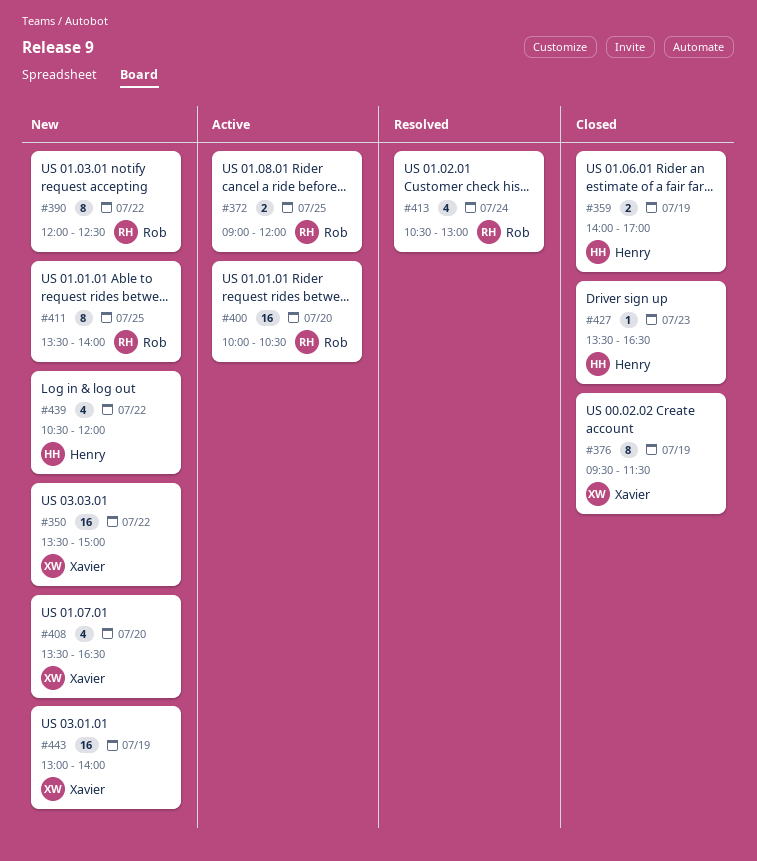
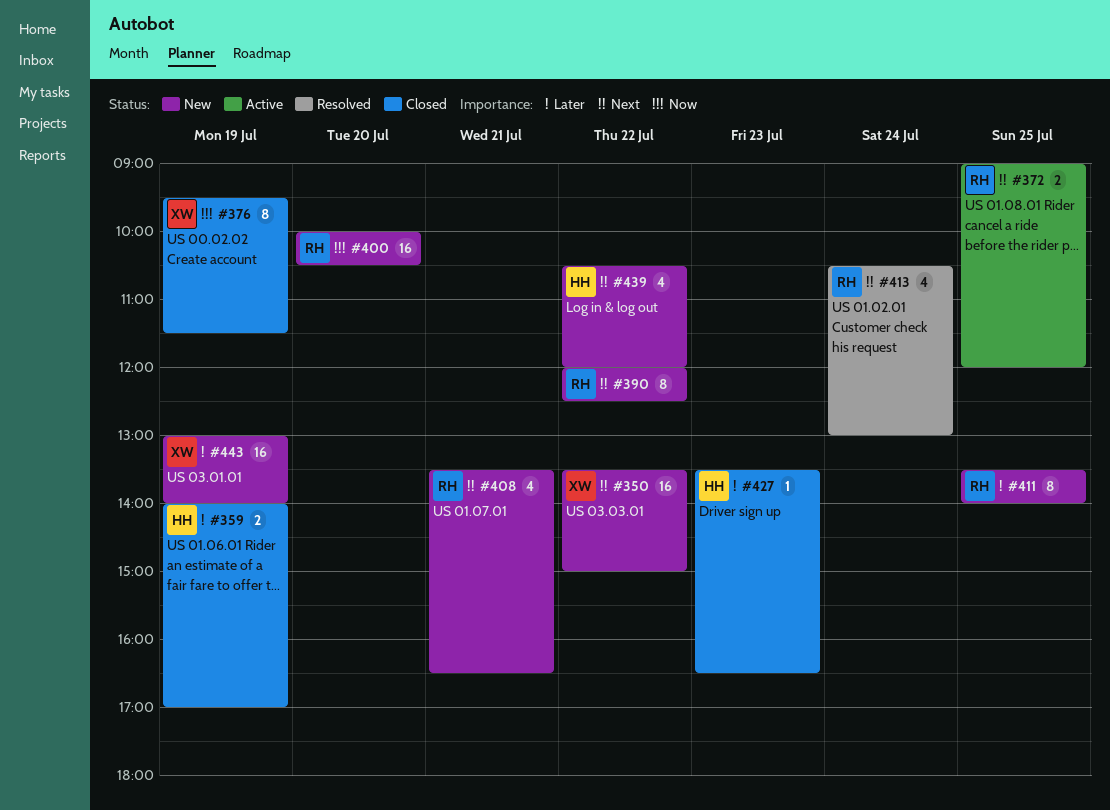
#400, status: Active -> New
#408, owner: Xavier -> Rob
#408, day: Jul 20 -> Jul 21

